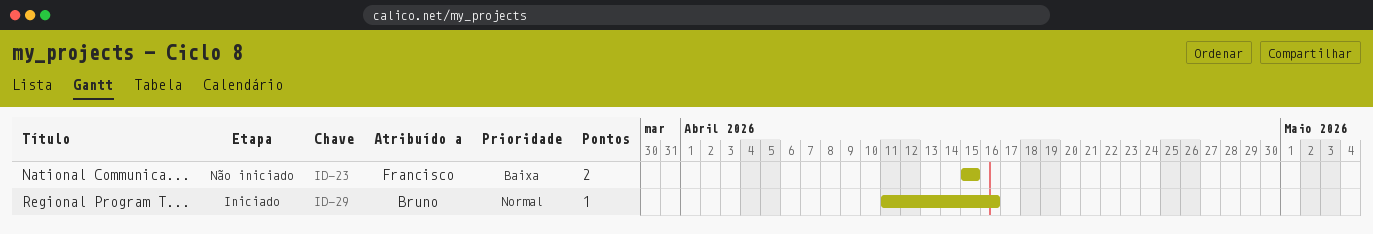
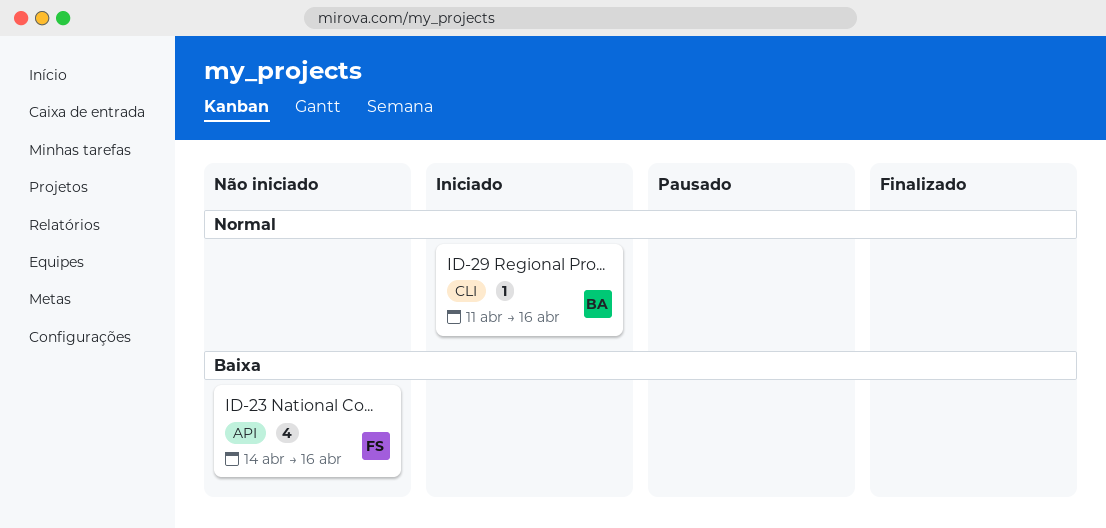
ID-23, estimate: 2 -> 4
ID-23, start: Apr 15 -> Apr 14
ID-23, due: Apr 15 -> Apr 16

